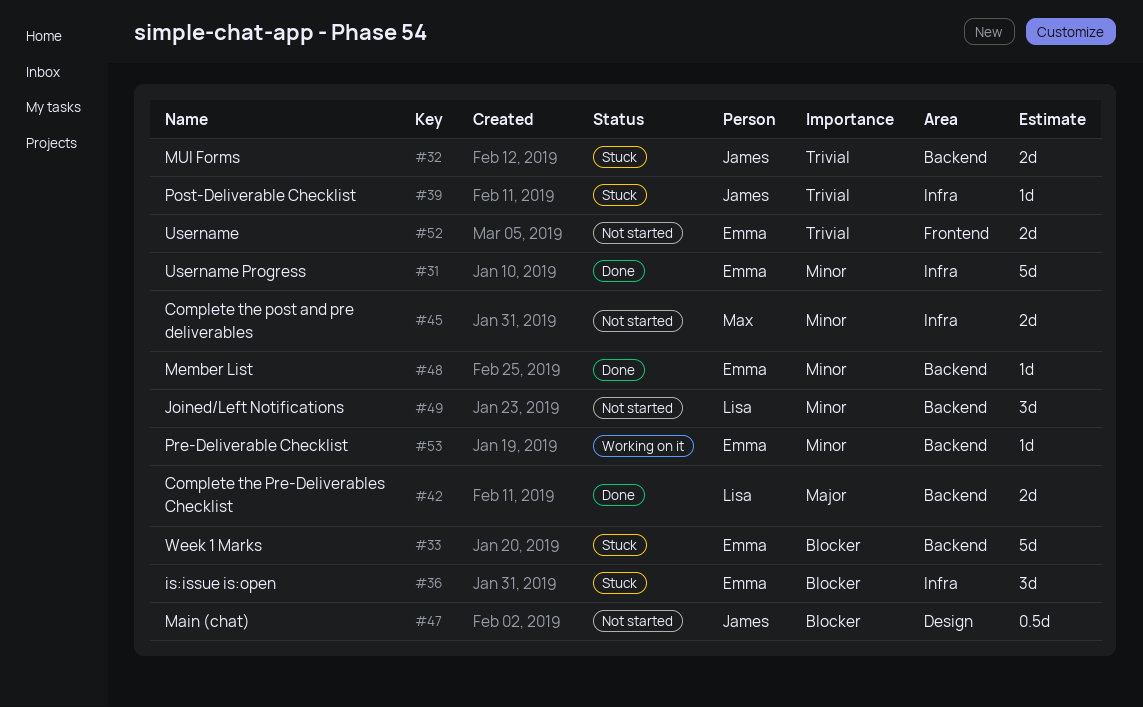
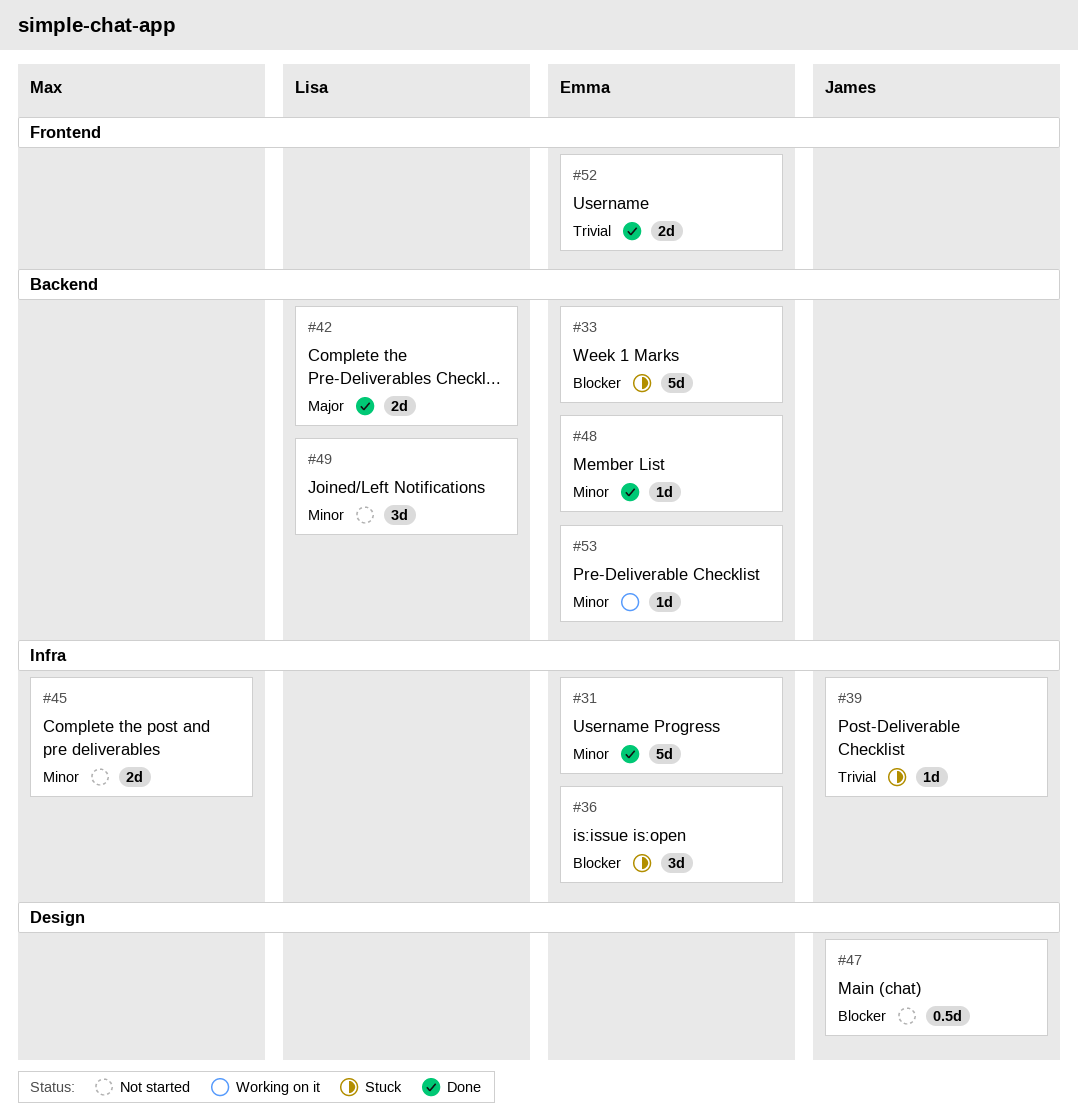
#32: present -> none
#52, status: Not started -> Done

